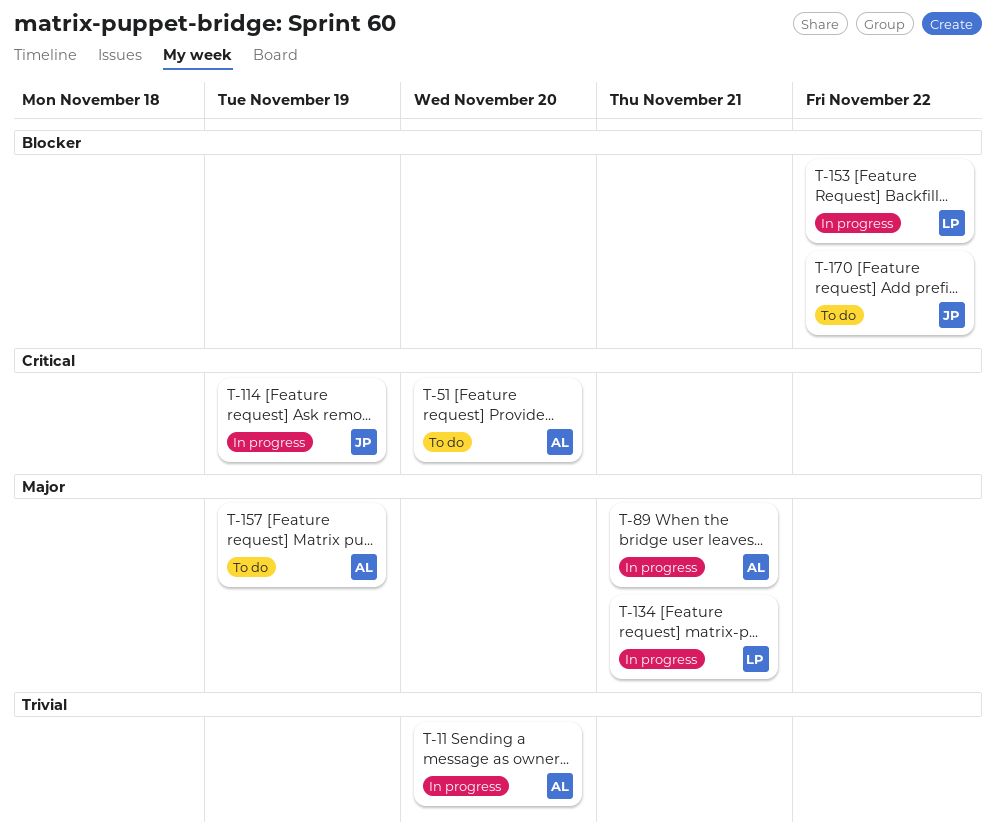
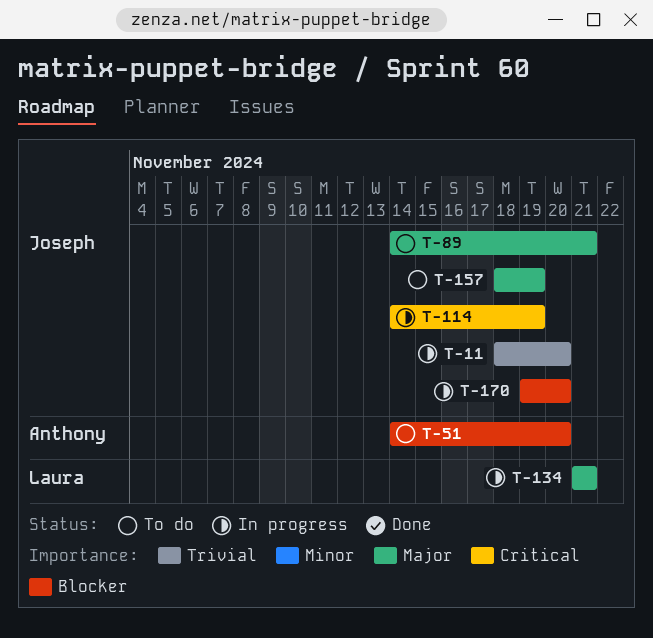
T-11, owner: Anthony -> Joseph
T-51, priority: Critical -> Blocker
T-89, status: In progress -> To do
T-89, owner: Anthony -> Joseph
T-153: present -> none
T-157, owner: Anthony -> Joseph
T-170, status: To do -> In progress
T-170, due: Nov 22 -> Nov 20

